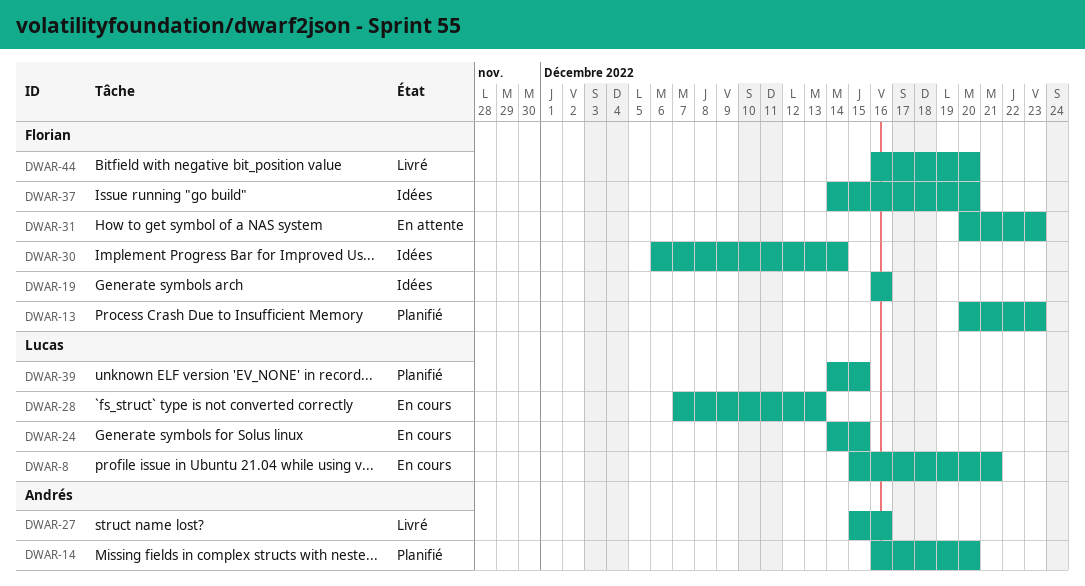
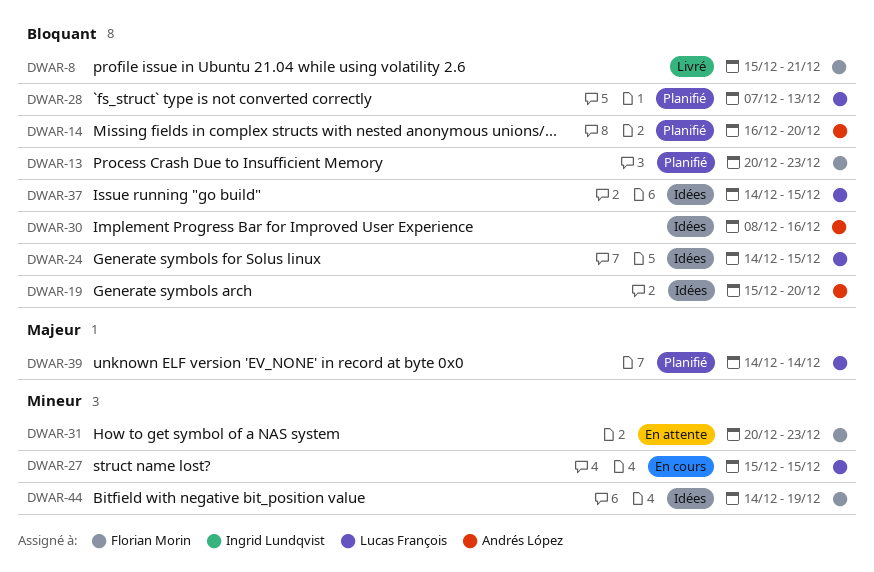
DWAR-8, status: En cours -> Livré
DWAR-8, owner: Lucas François -> Florian Morin
DWAR-19, owner: Florian Morin -> Andrés López
DWAR-19, start: Dec 16 -> Dec 15
DWAR-19, due: Dec 16 -> Dec 20
DWAR-24, status: En cours -> Idées
DWAR-27, status: Livré -> En cours
DWAR-27, owner: Andrés López -> Lucas François
DWAR-27, due: Dec 16 -> Dec 15
DWAR-28, status: En cours -> Planifié
DWAR-30, owner: Florian Morin -> Andrés López
DWAR-30, start: Dec 6 -> Dec 8
DWAR-30, due: Dec 14 -> Dec 16
DWAR-37, owner: Florian Morin -> Lucas François
DWAR-37, due: Dec 20 -> Dec 15
DWAR-39, due: Dec 15 -> Dec 14
DWAR-44, status: Livré -> Idées
DWAR-44, start: Dec 16 -> Dec 14
DWAR-44, due: Dec 20 -> Dec 19

